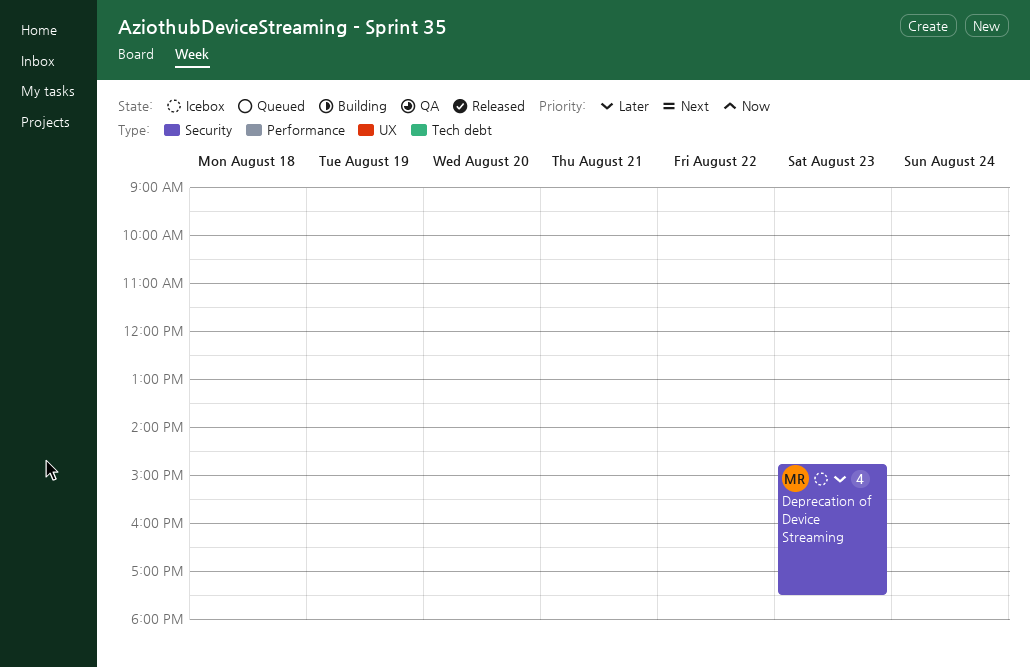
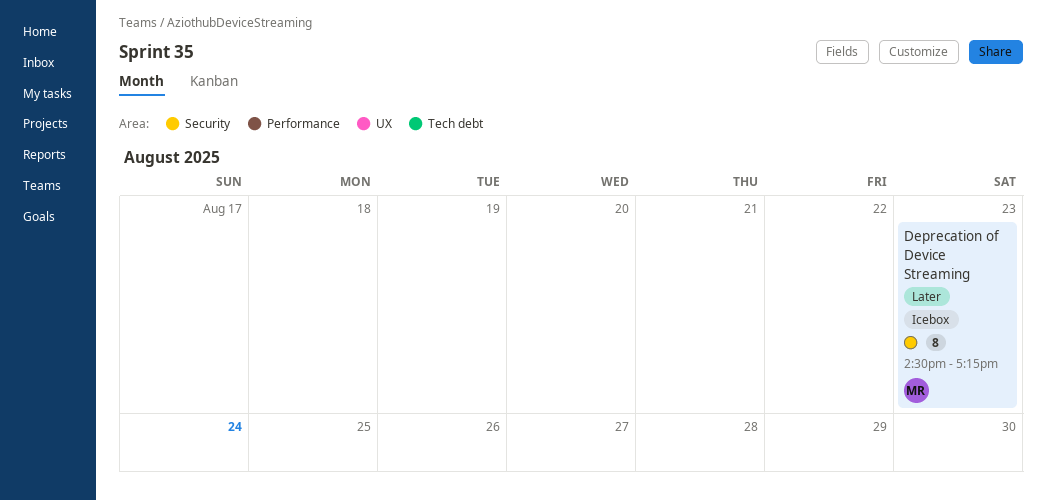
Deprecation of Device Streaming, estimate: 4 -> 8
Deprecation of Device Streaming, begins: 14:45 -> 14:30
Deprecation of Device Streaming, ends: 17:30 -> 17:15

